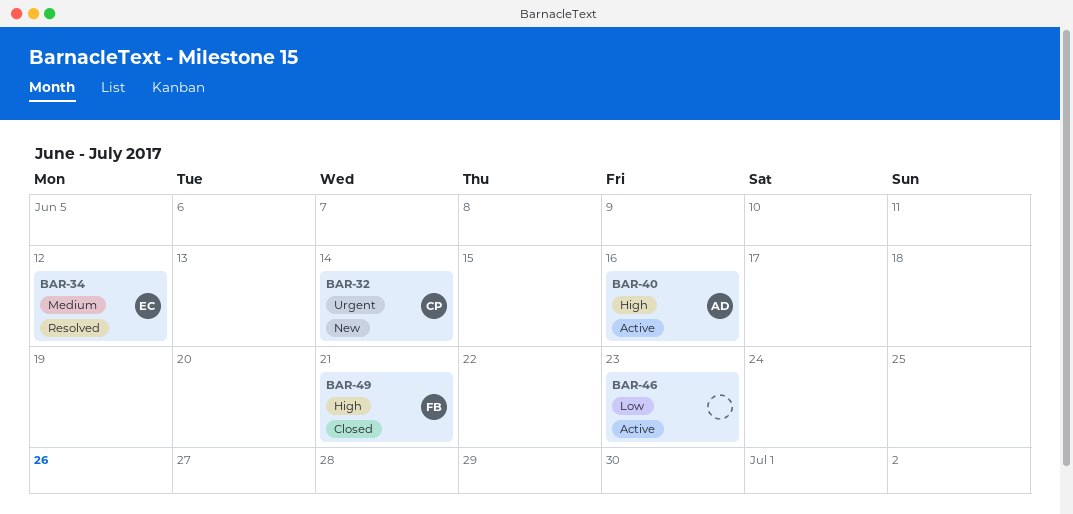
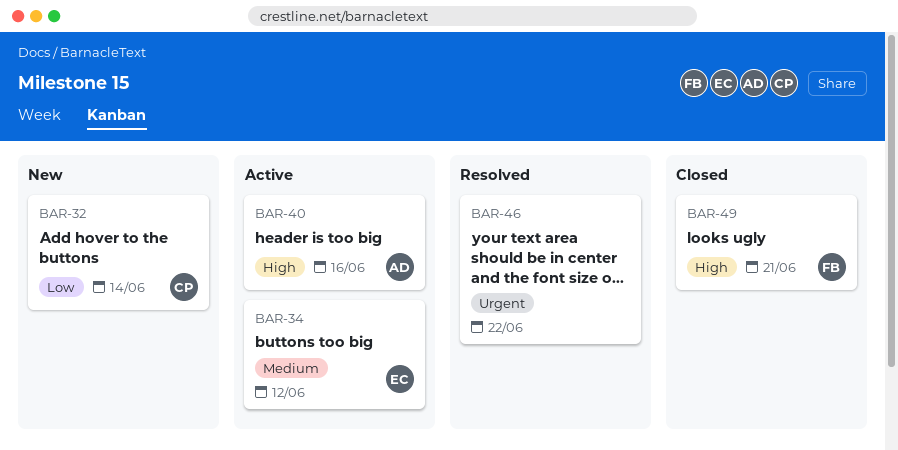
BAR-32, priority: Urgent -> Low
BAR-34, status: Resolved -> Active
BAR-46, status: Active -> Resolved
BAR-46, priority: Low -> Urgent
BAR-46, due: Jun 23 -> Jun 22

